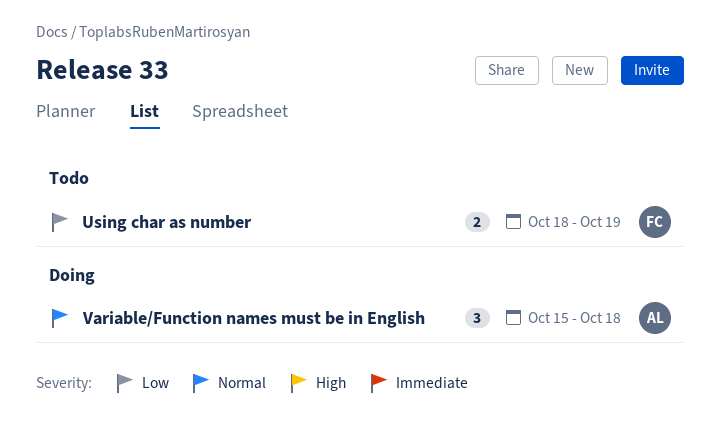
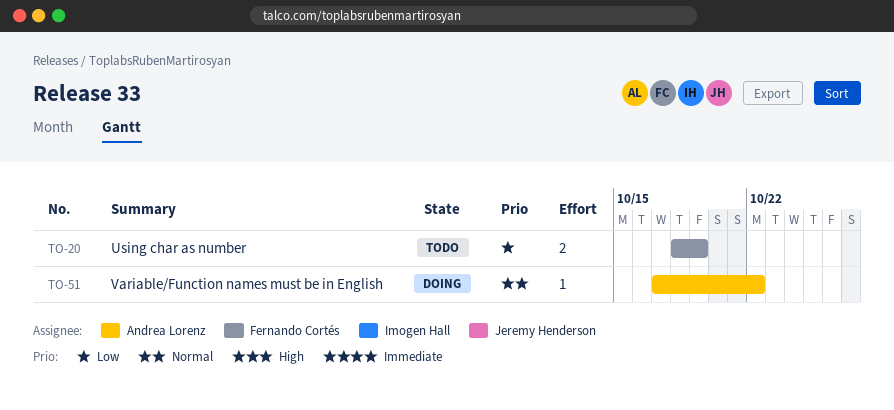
Variable/Function names must be in English, estimate: 3 -> 1
Variable/Function names must be in English, start: Oct 15 -> Oct 17
Variable/Function names must be in English, due: Oct 18 -> Oct 22

